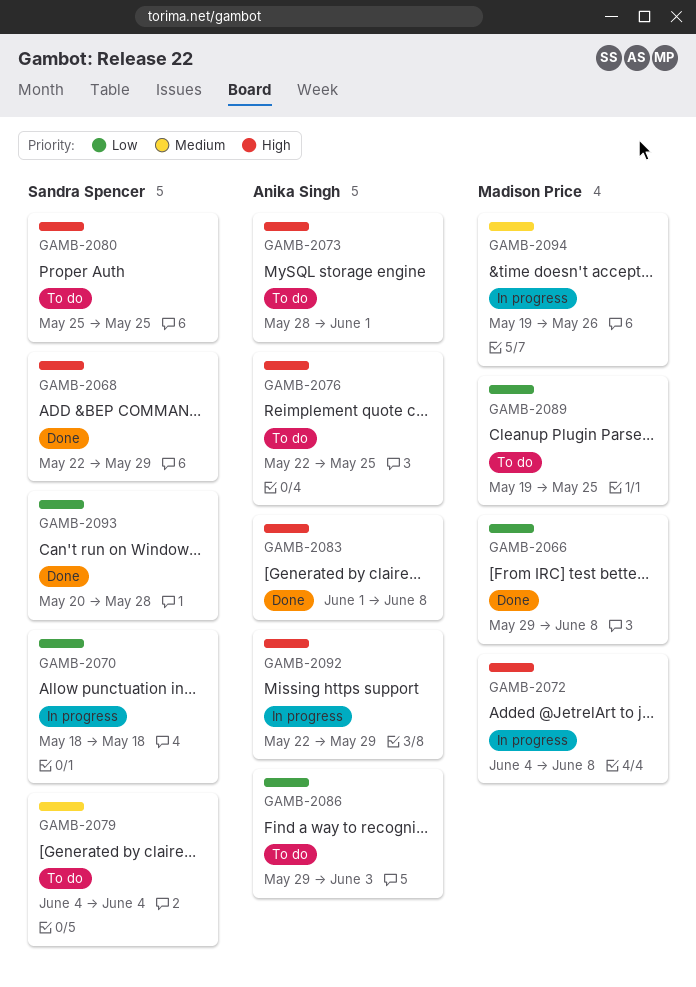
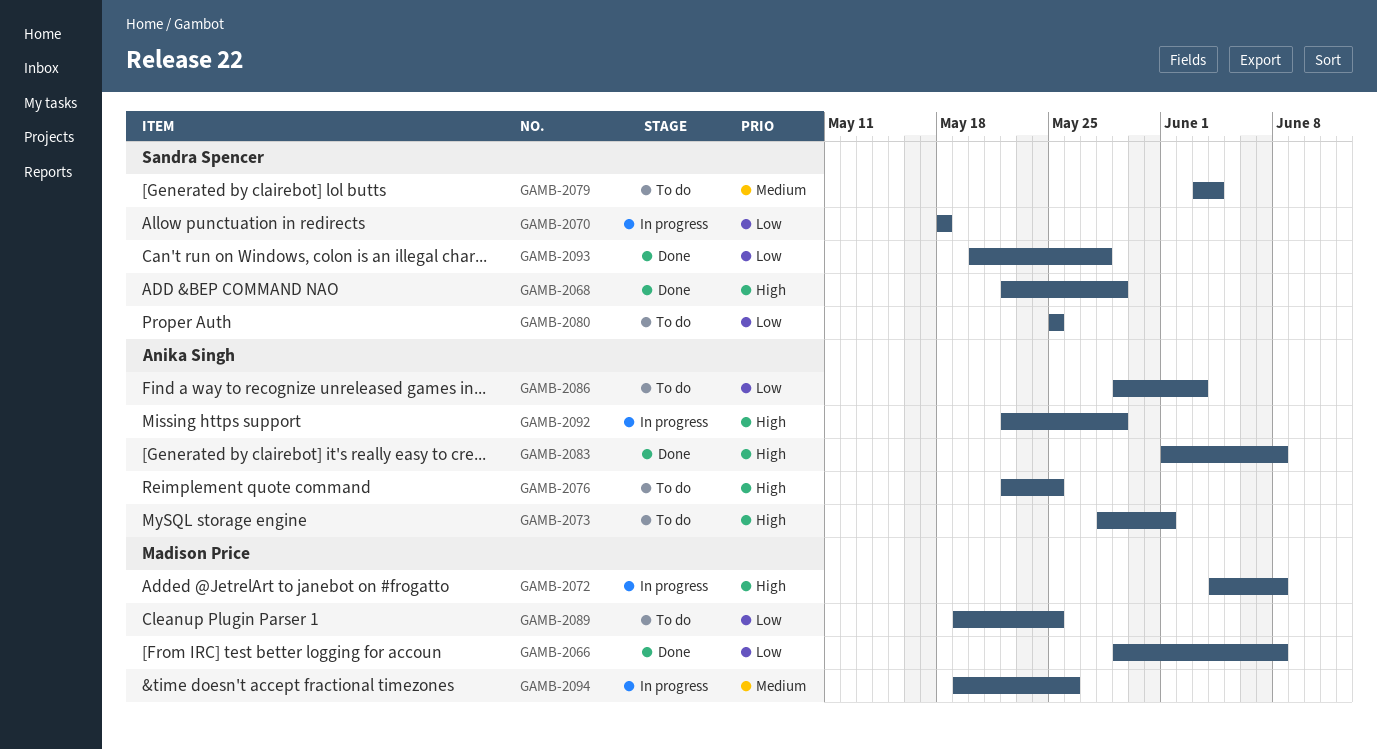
GAMB-2079, start: Jun 4 -> Jun 3
GAMB-2080, priority: High -> Low

